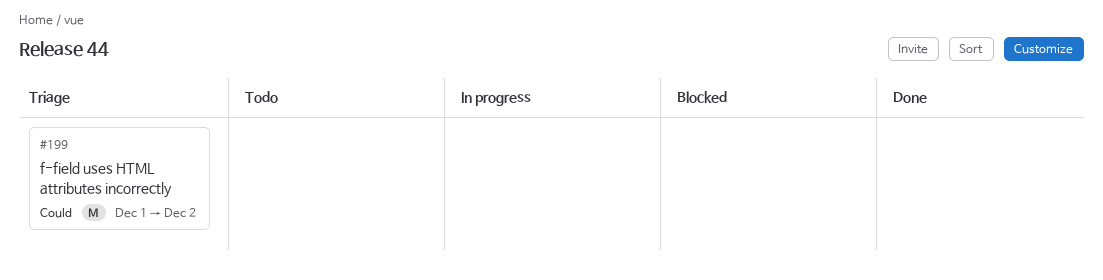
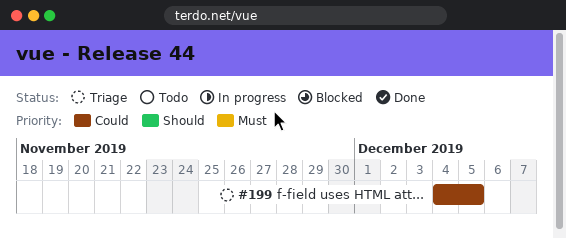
#199, start: Dec 1 -> Dec 4
#199, due: Dec 2 -> Dec 5

